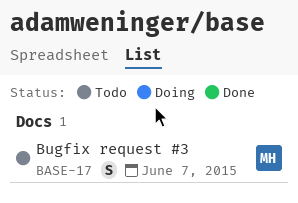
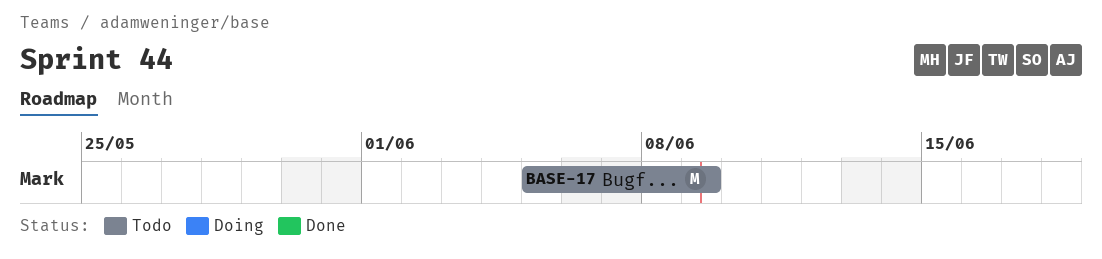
BASE-17, estimate: S -> M
BASE-17, due: Jun 7 -> Jun 9

